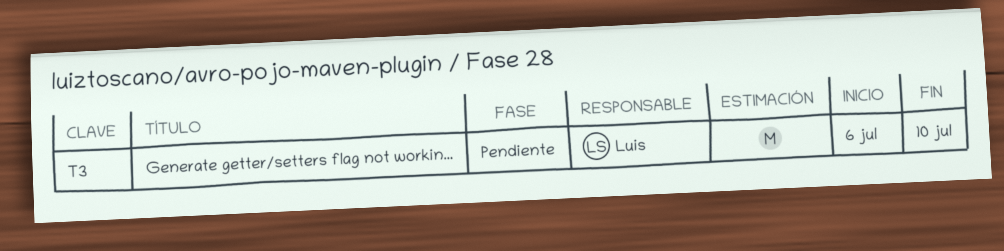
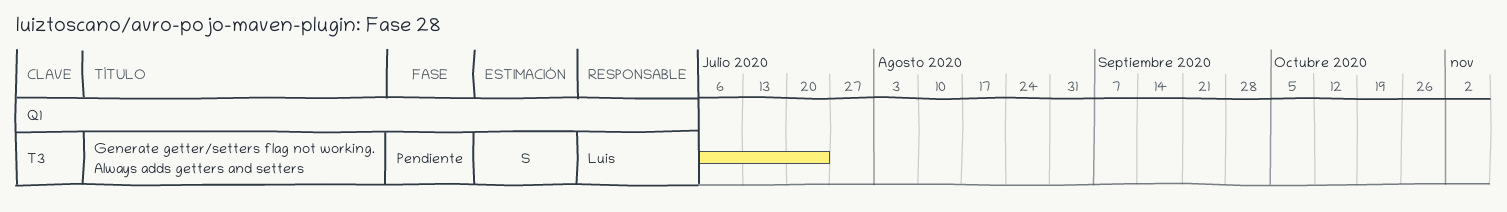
T3, estimate: M -> S
T3, due: Jul 10 -> Jul 24

